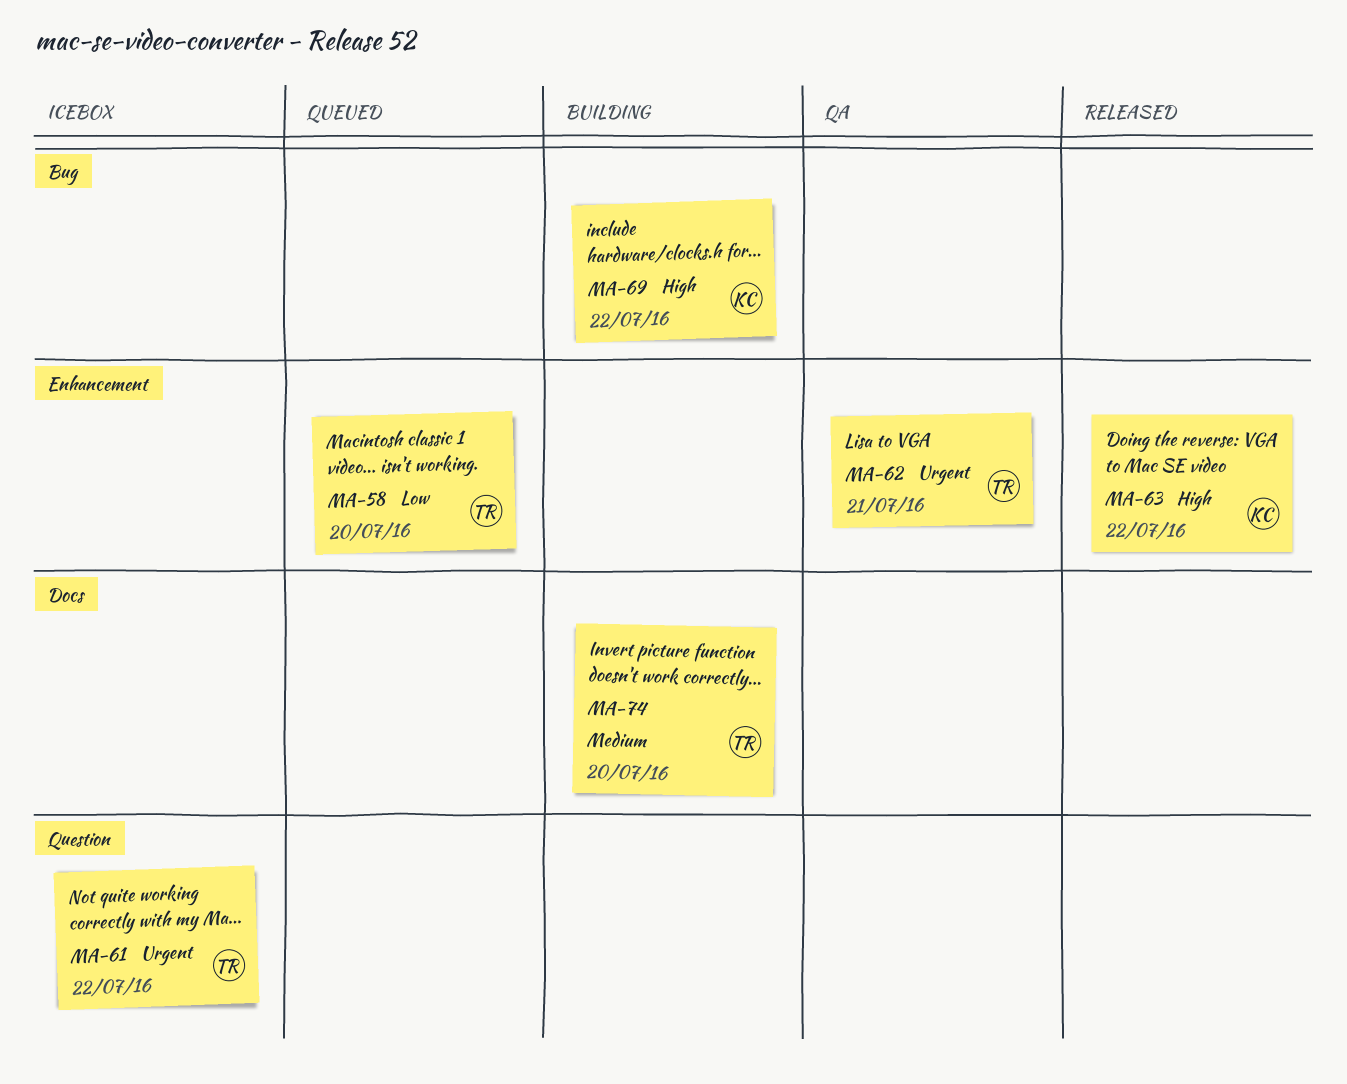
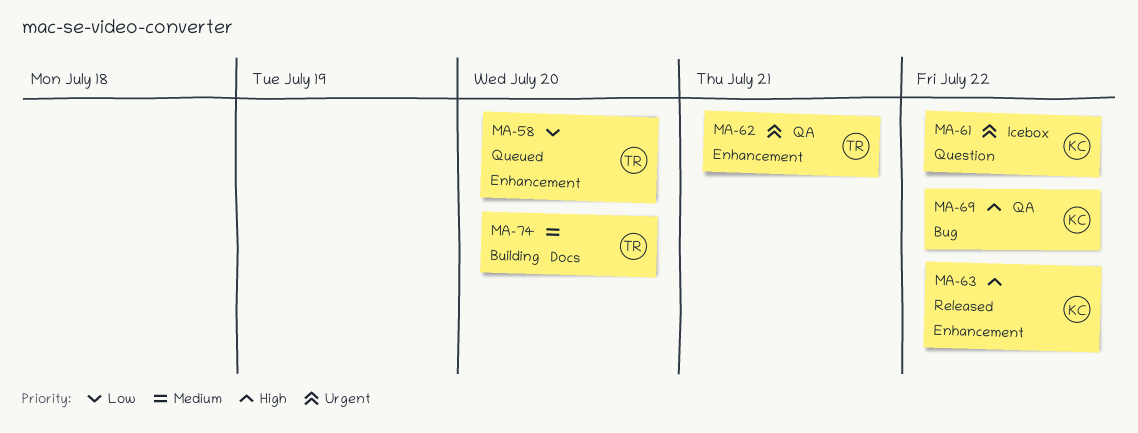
MA-61, owner: TR -> KC
MA-69, status: Building -> QA

